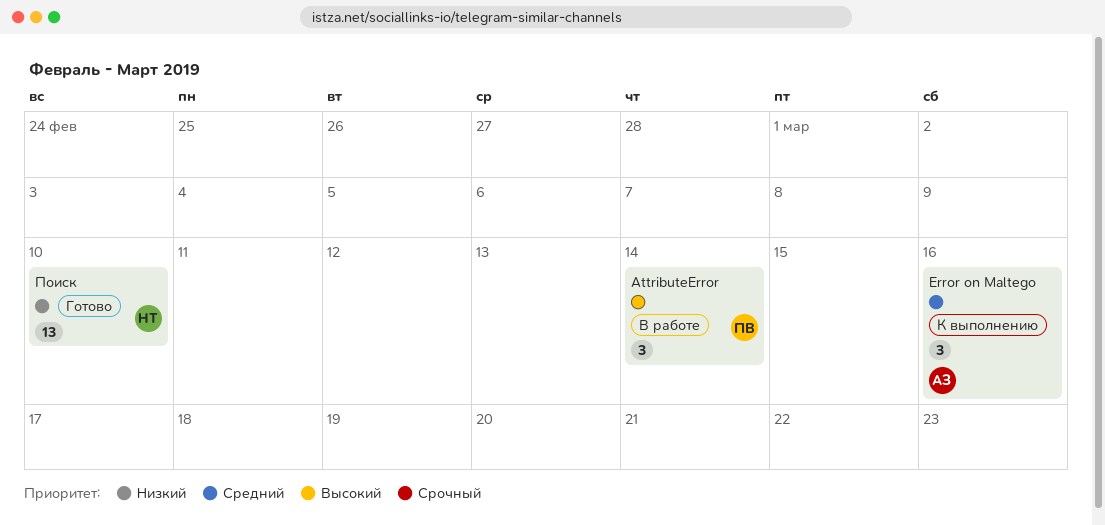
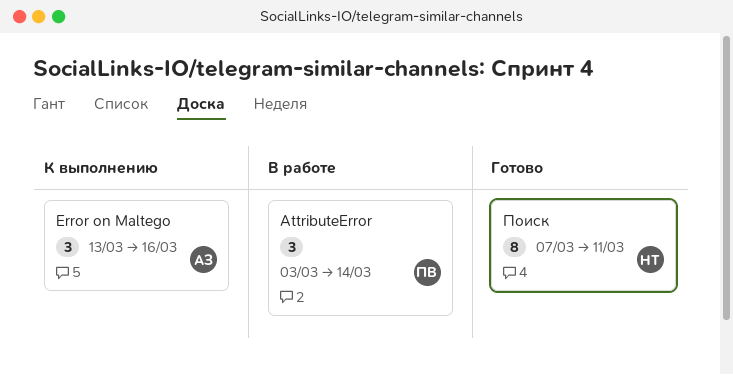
Поиск, estimate: 13 -> 8
Поиск, due: Mar 10 -> Mar 11

